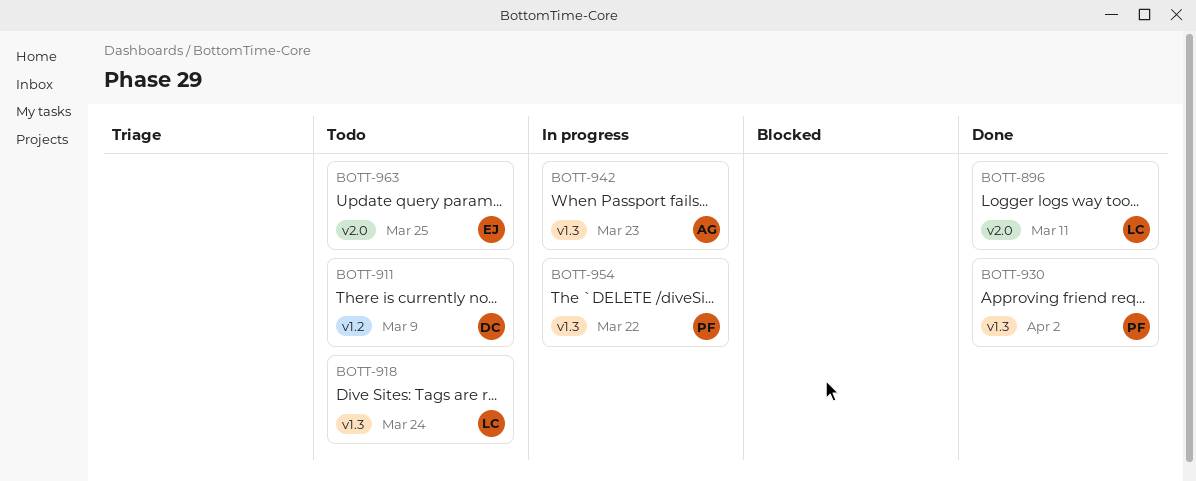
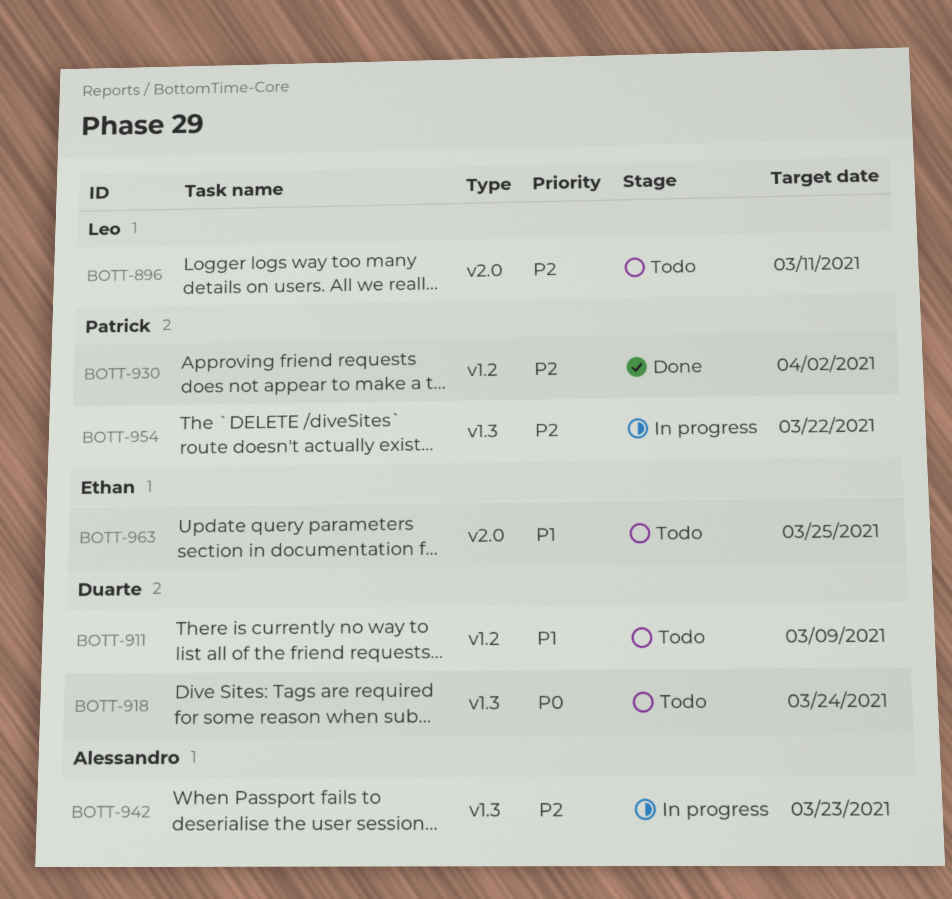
BOTT-896, status: Done -> Todo
BOTT-918, owner: Leo -> Duarte
BOTT-930, label: v1.3 -> v1.2

